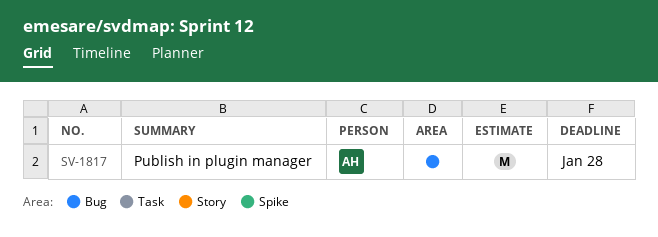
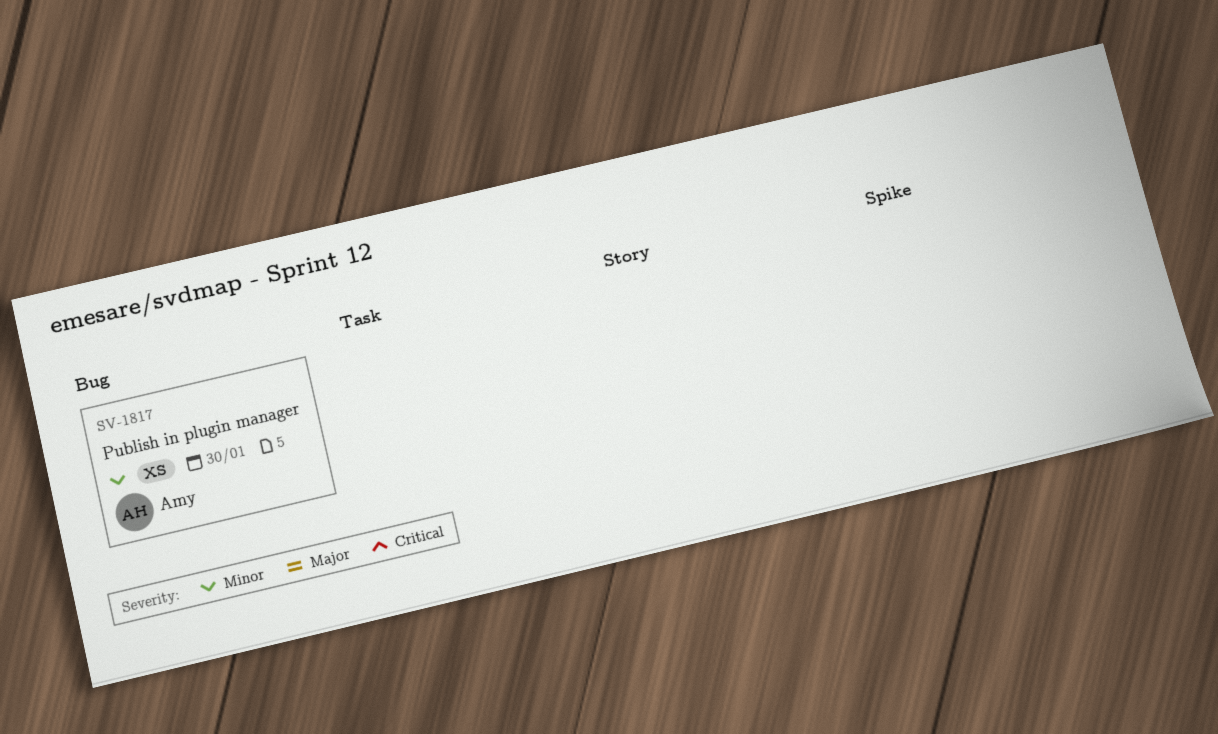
SV-1817, estimate: M -> XS
SV-1817, due: Jan 28 -> Jan 30

